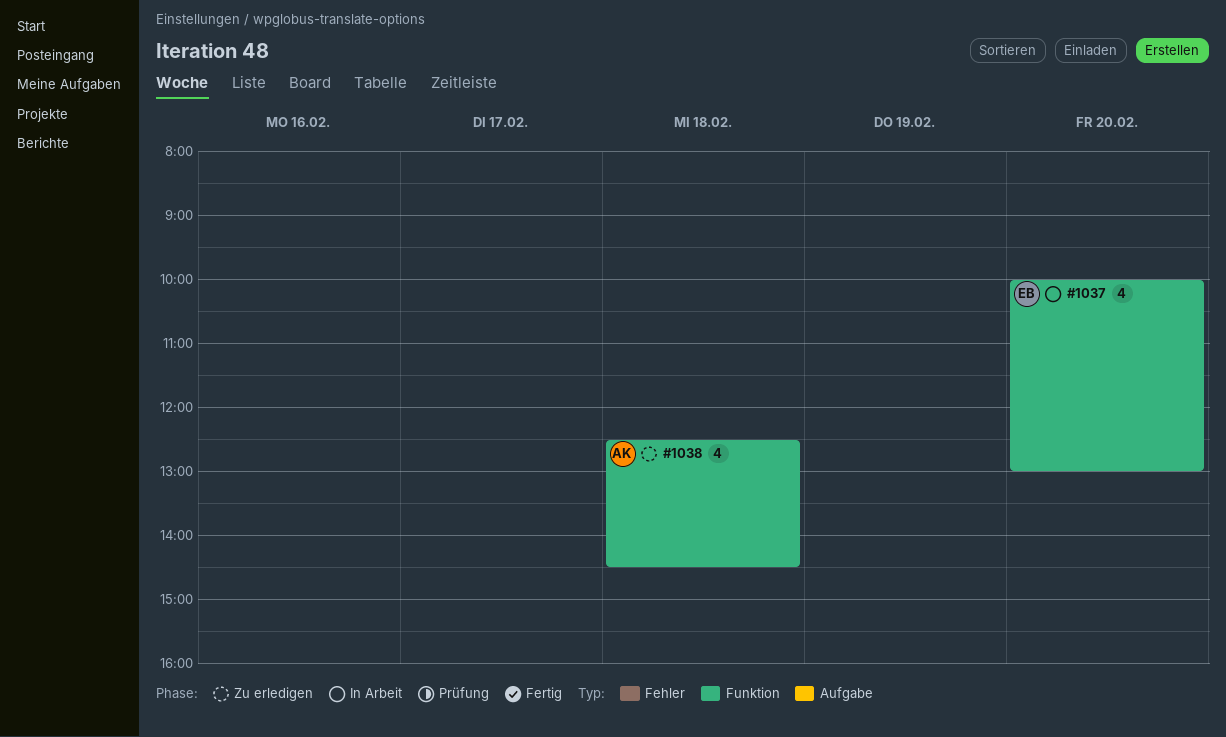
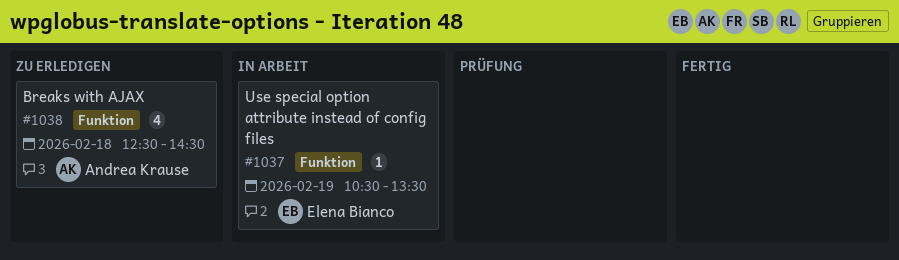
#1037, estimate: 4 -> 1
#1037, day: Feb 20 -> Feb 19
#1037, begins: 10:00 -> 10:30
#1037, ends: 13:00 -> 13:30

